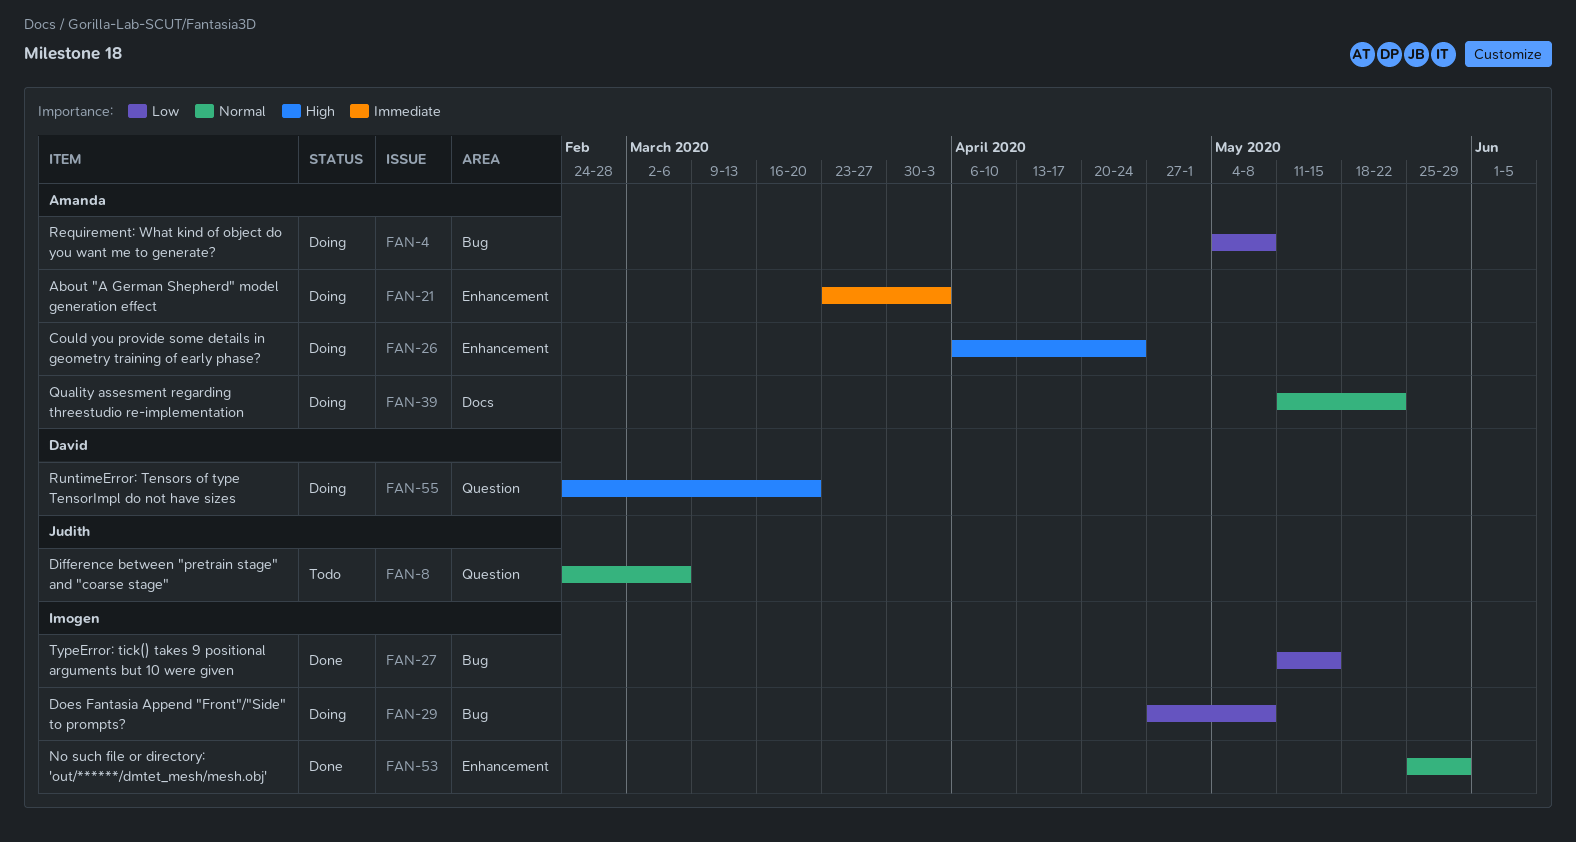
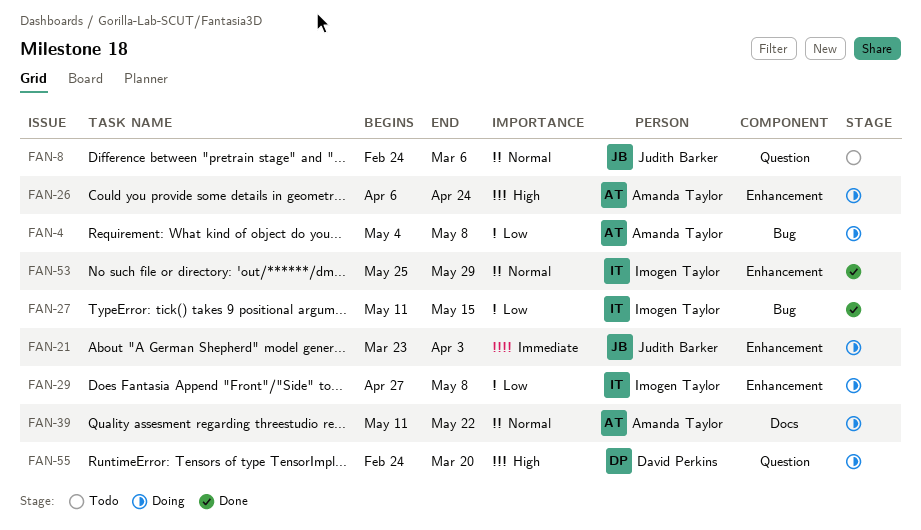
FAN-21, owner: Amanda Taylor -> Judith Barker
FAN-29, label: Bug -> Enhancement

